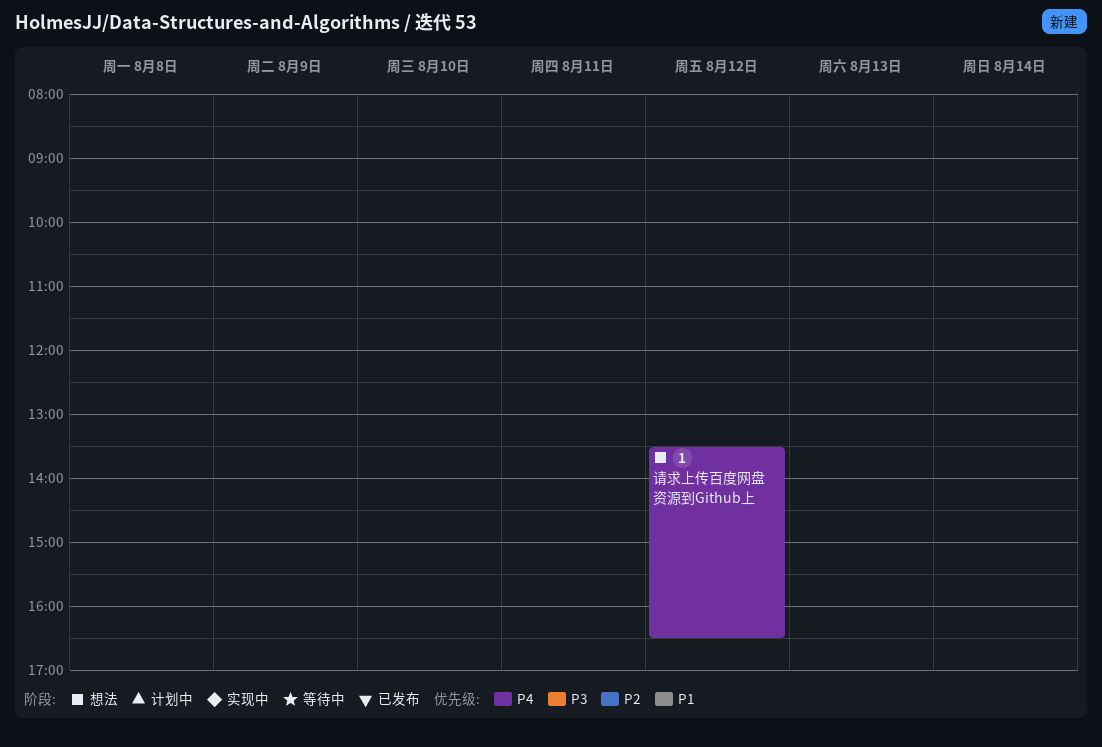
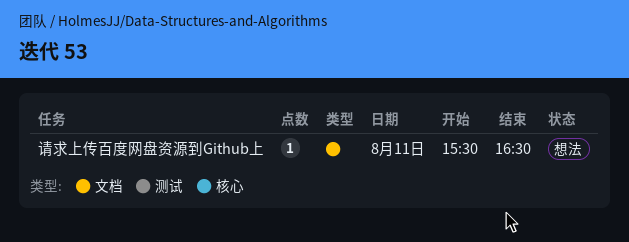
请求上传百度网盘资源到Github上, day: Aug 12 -> Aug 11
请求上传百度网盘资源到Github上, begins: 13:30 -> 15:30

